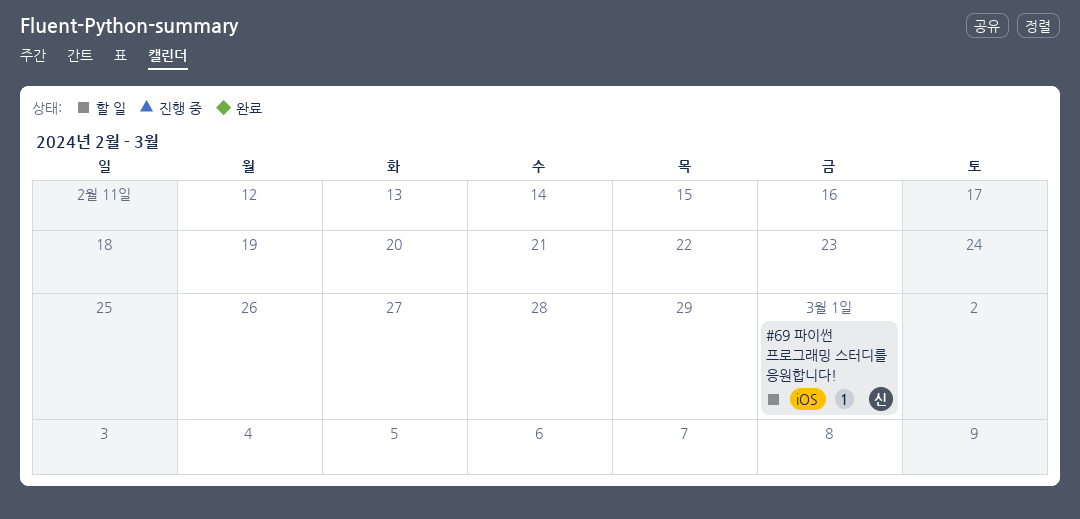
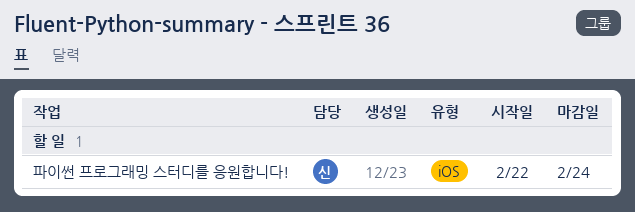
파이썬 프로그래밍 스터디를 응원합니다!, due: Mar 1 -> Feb 24

